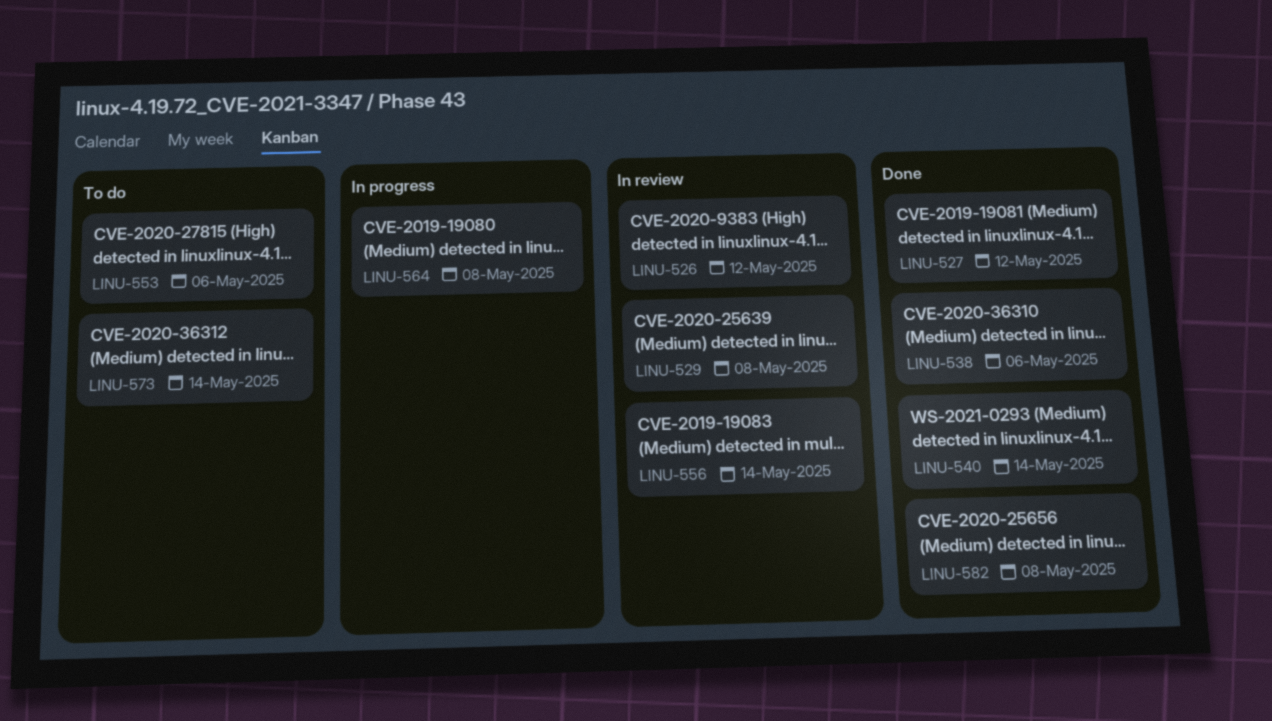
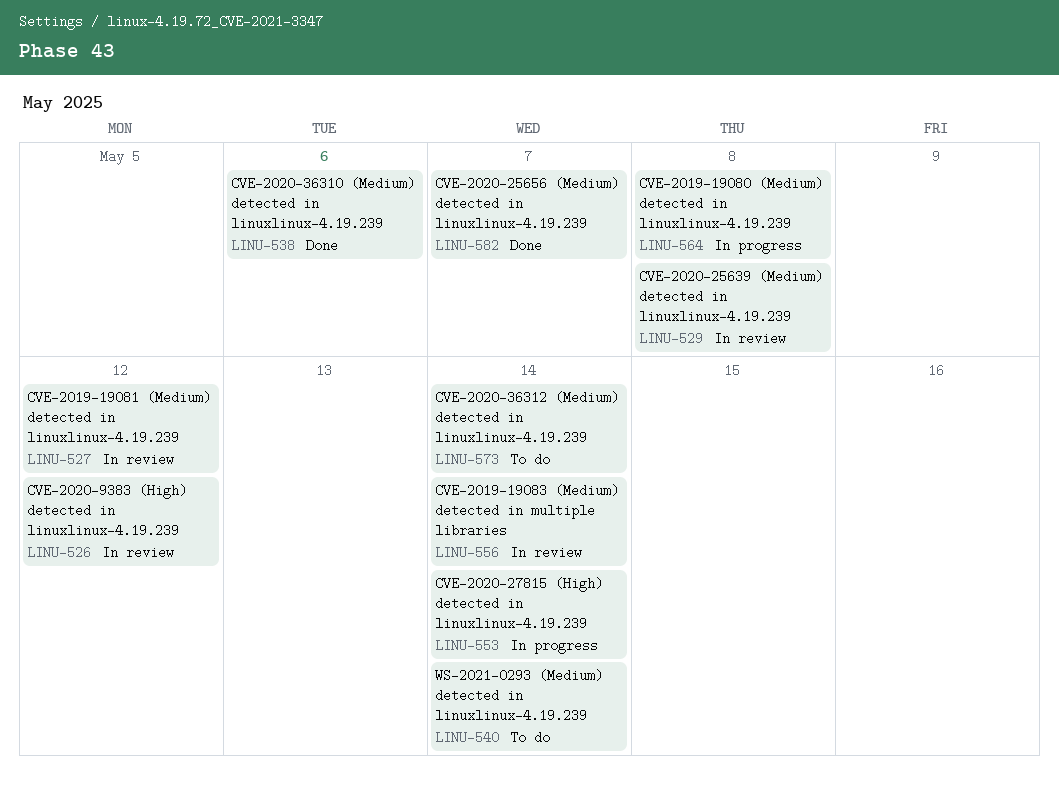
LINU-527, status: Done -> In review
LINU-540, status: Done -> To do
LINU-553, status: To do -> In progress
LINU-553, due: May 6 -> May 14
LINU-582, due: May 8 -> May 7

